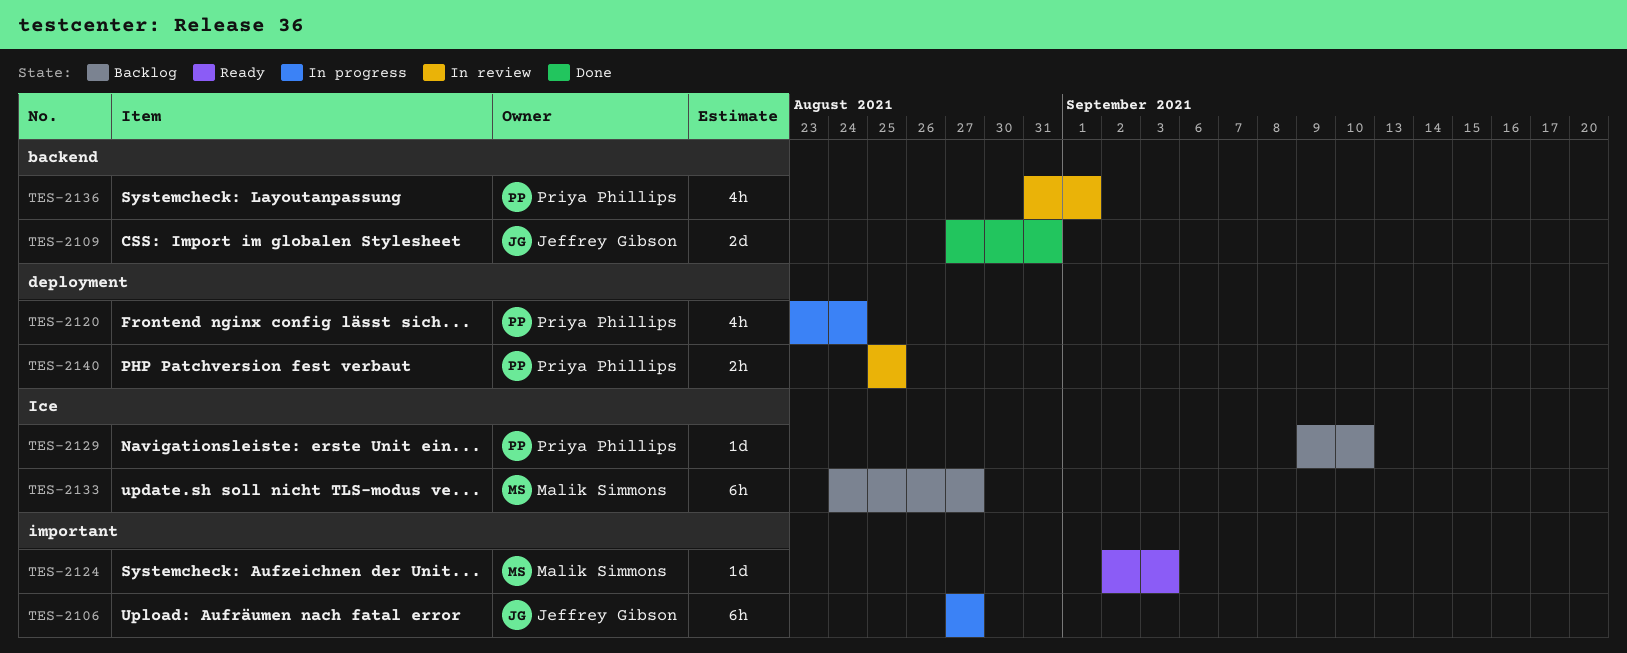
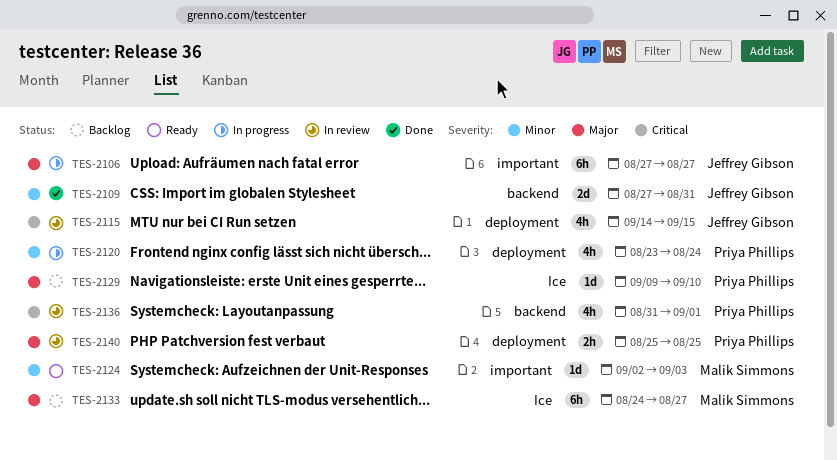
TES-2115: none -> present

